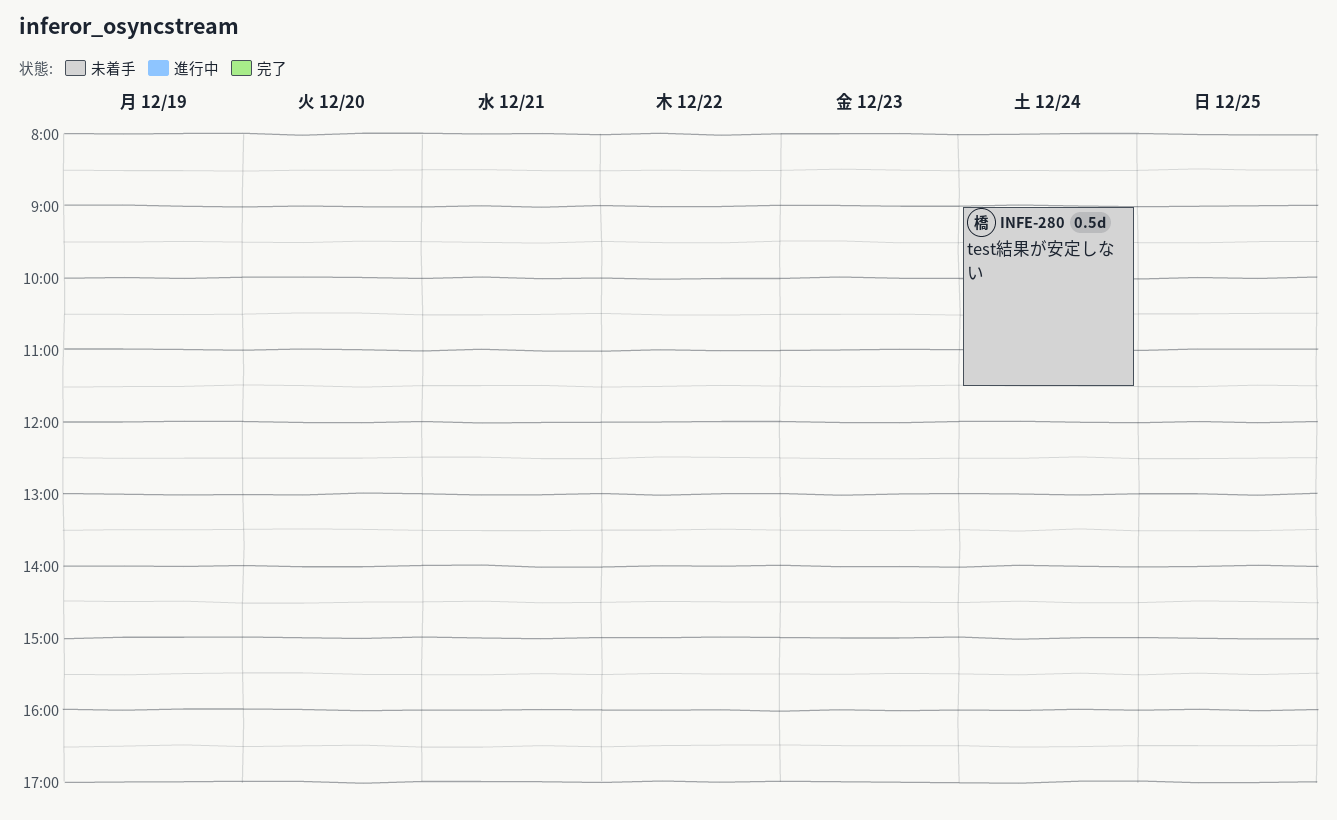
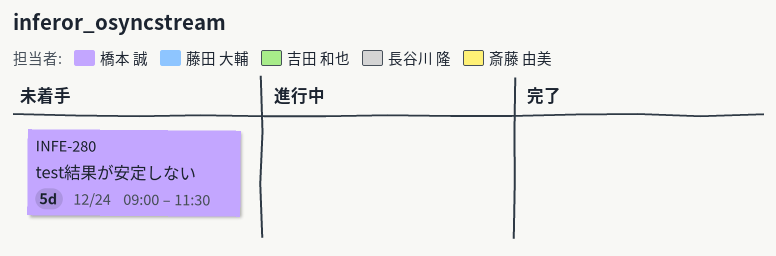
INFE-280, estimate: 0.5d -> 5d

